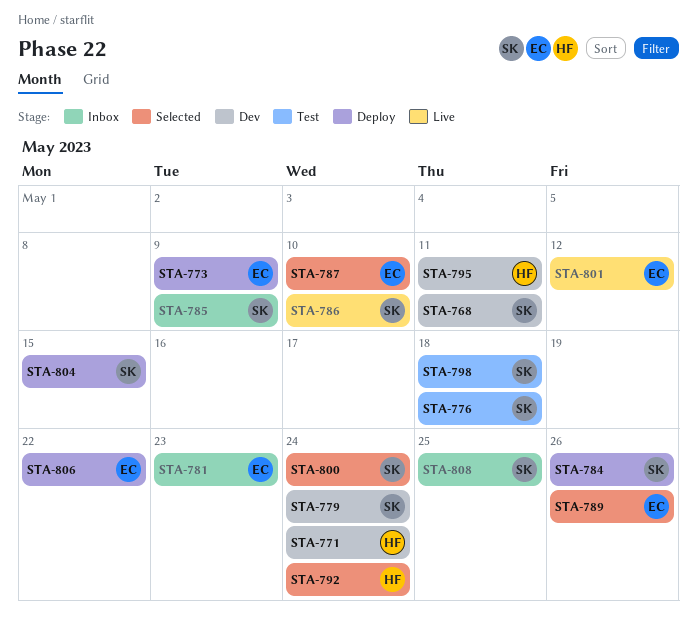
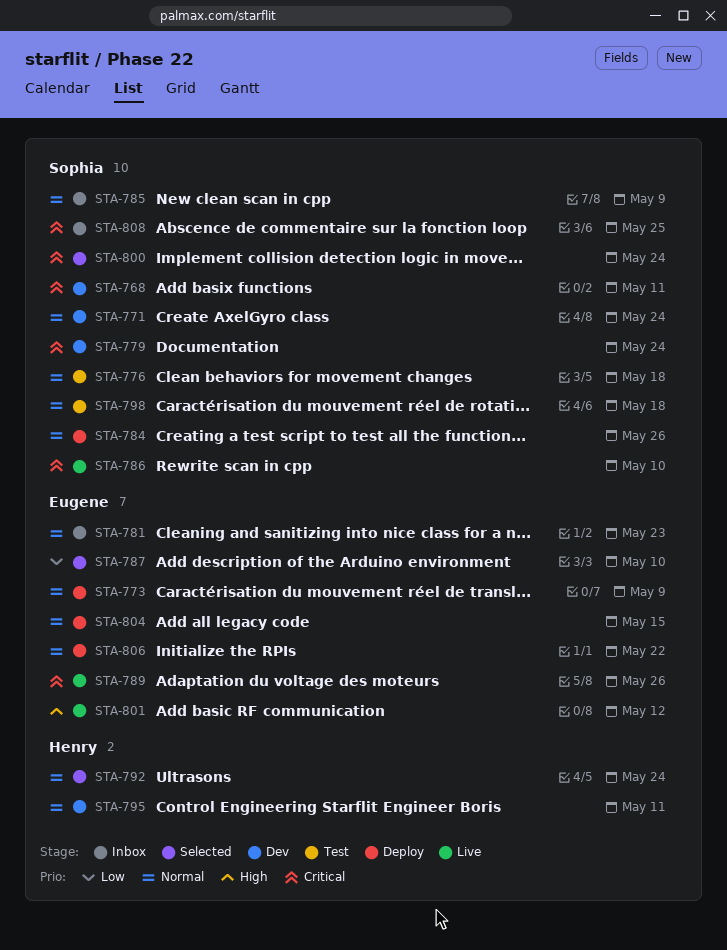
STA-771, owner: Henry -> Sophia
STA-789, status: Selected -> Live
STA-804, owner: Sophia -> Eugene

